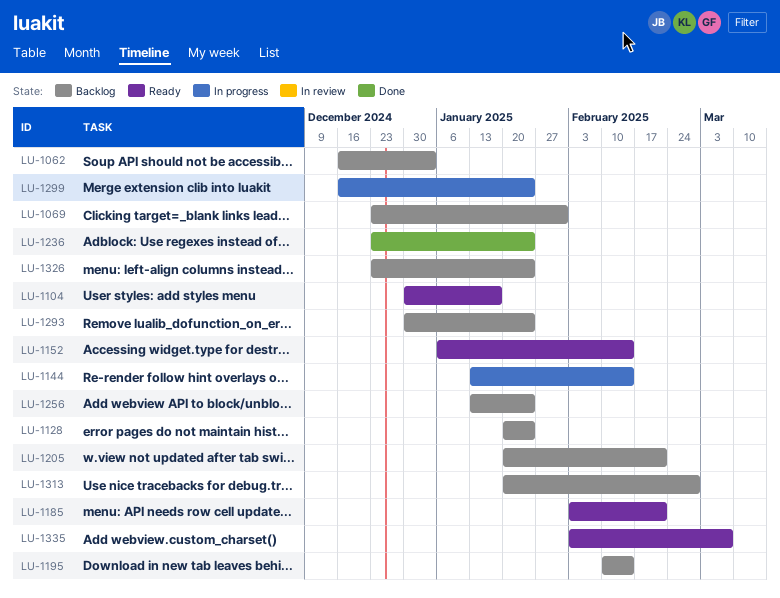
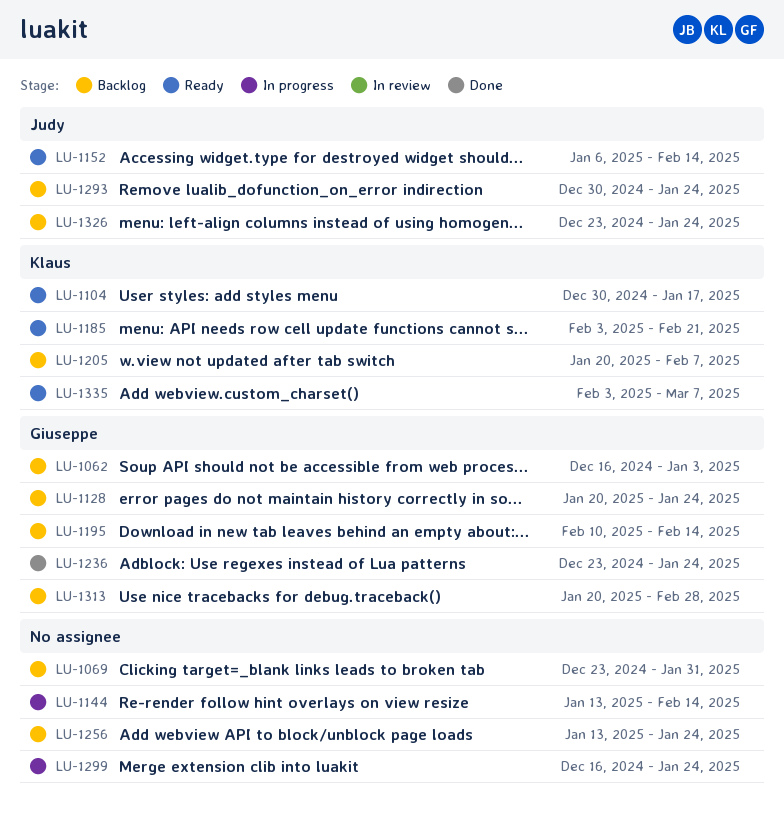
LU-1205, due: Feb 21 -> Feb 7

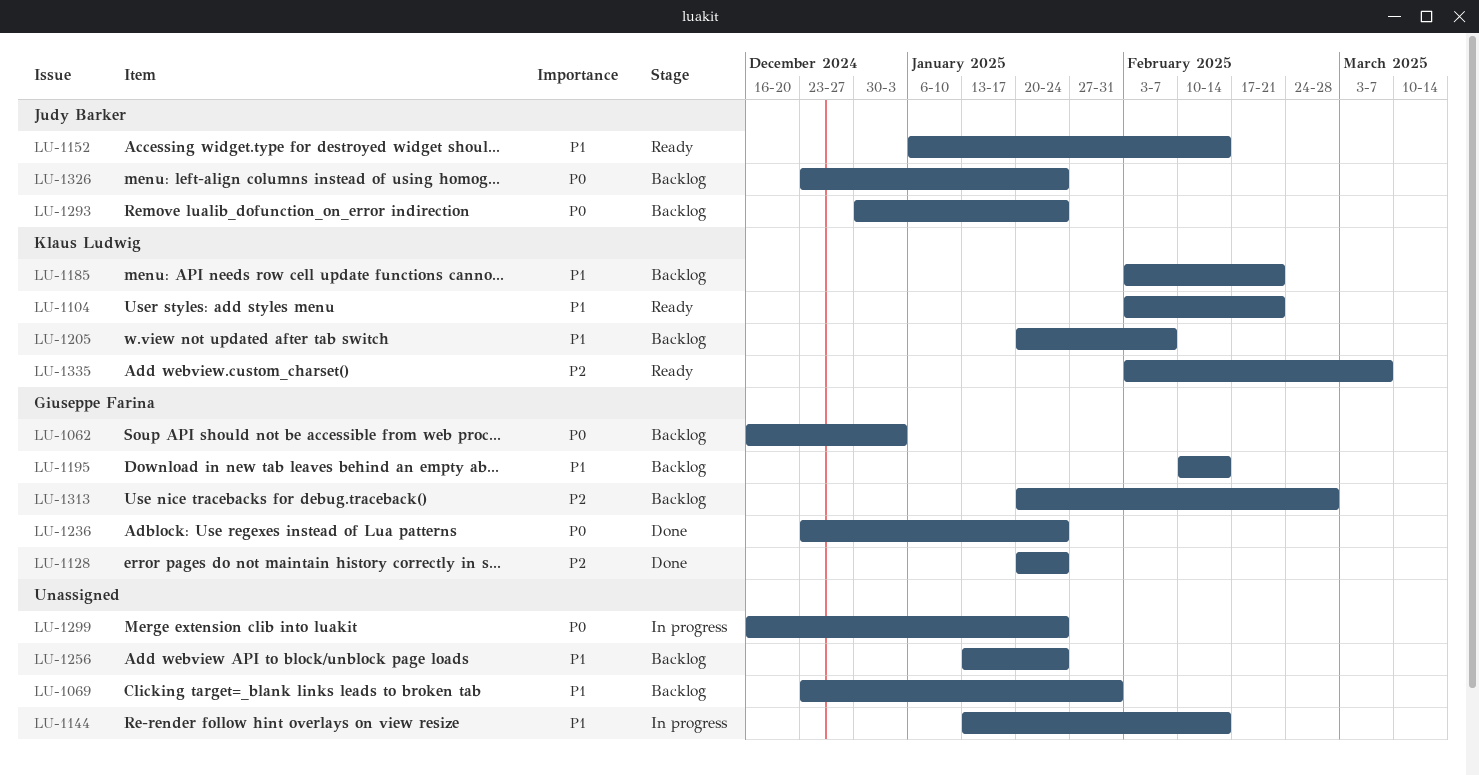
LU-1104, start: Dec 30 -> Feb 3
LU-1104, due: Jan 17 -> Feb 21
LU-1128, status: Backlog -> Done
LU-1185, status: Ready -> Backlog

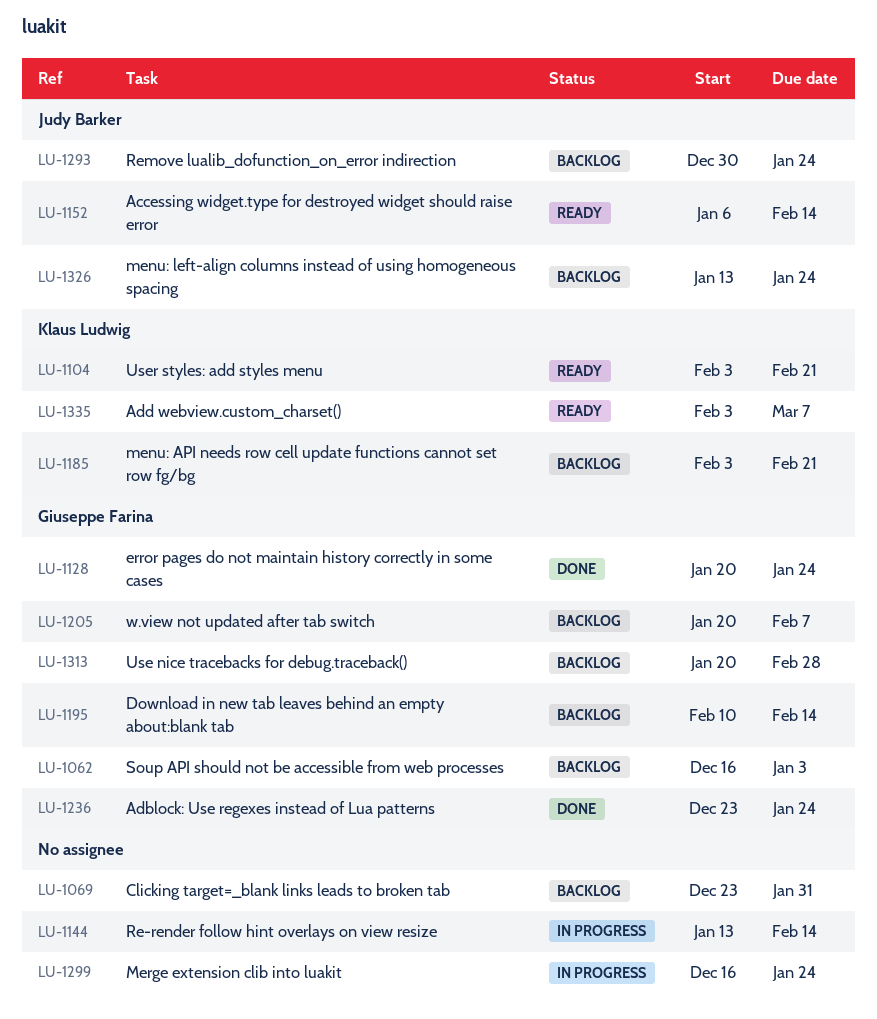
LU-1205, owner: Klaus Ludwig -> Giuseppe Farina
LU-1256: present -> none
LU-1326, start: Dec 23 -> Jan 13

